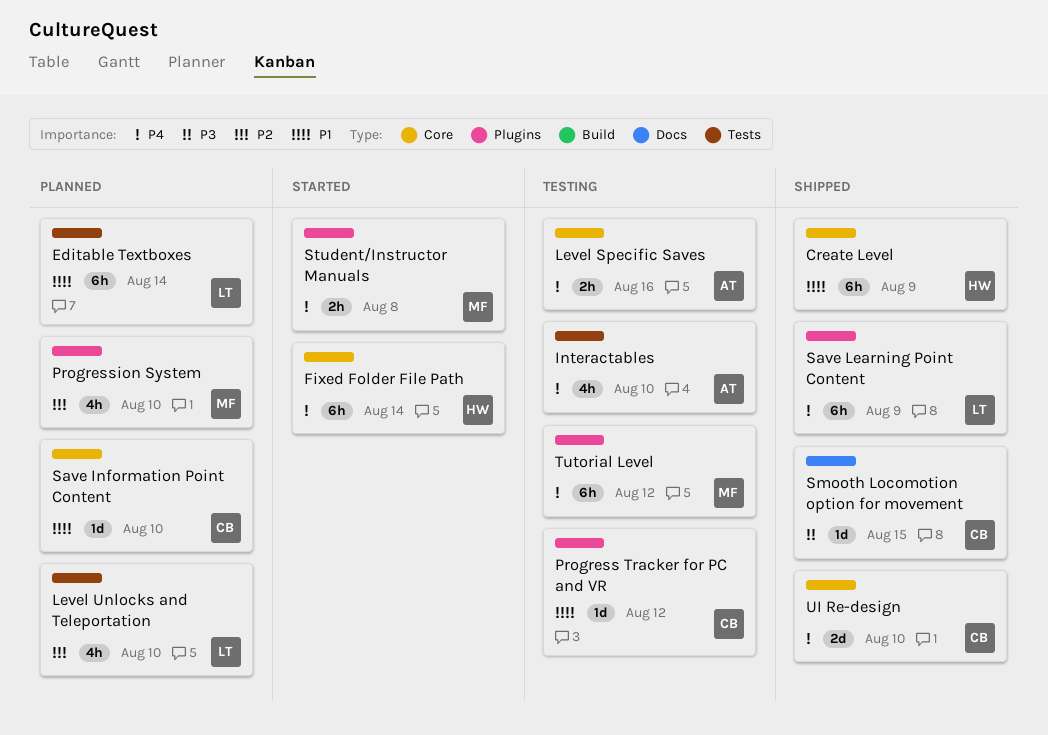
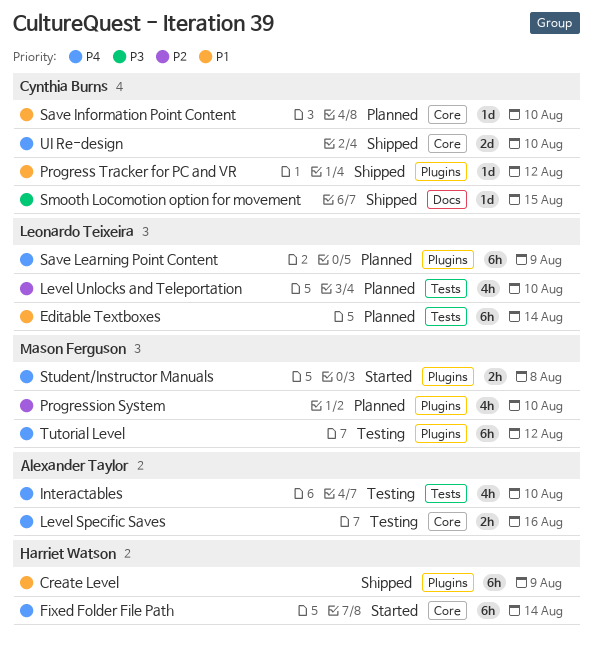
Create Level, label: Core -> Plugins
Progress Tracker for PC and VR, status: Testing -> Shipped
Save Learning Point Content, status: Shipped -> Planned

